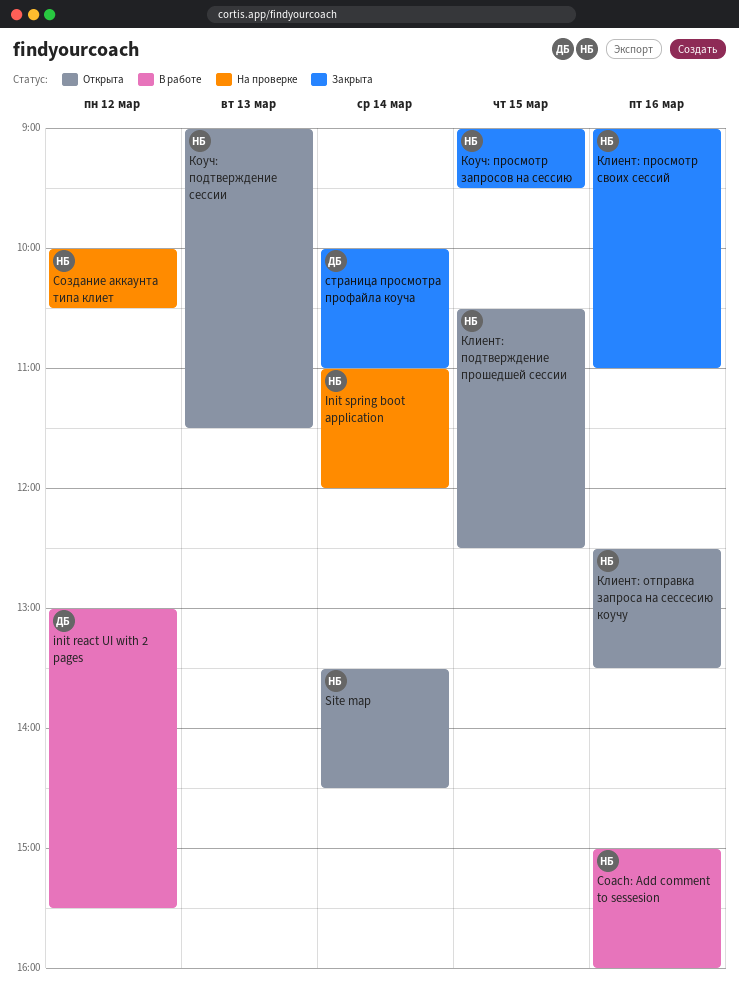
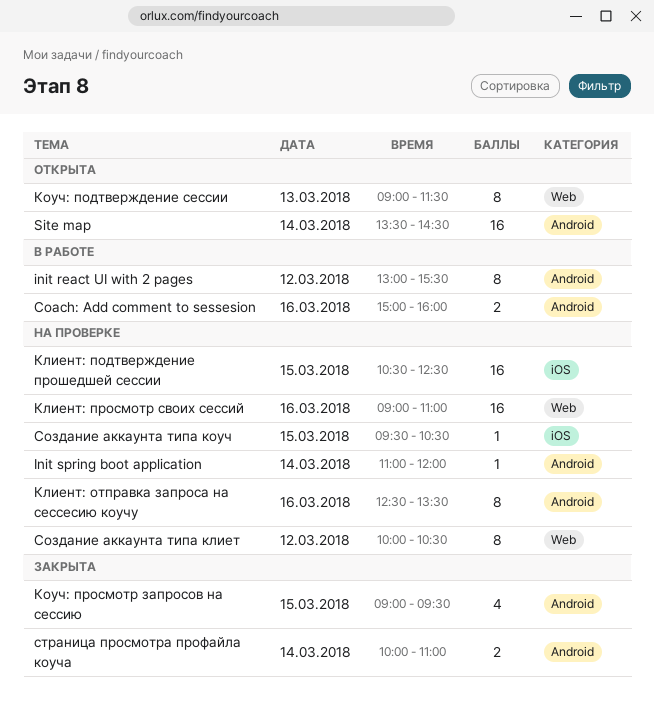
Клиент: отправка запроса на сессесию коучу, status: Открыта -> На проверке
Клиент: подтверждение прошедшей сессии, status: Открыта -> На проверке
Клиент: просмотр своих сессий, status: Закрыта -> На проверке
Создание аккаунта типа коуч: none -> present

